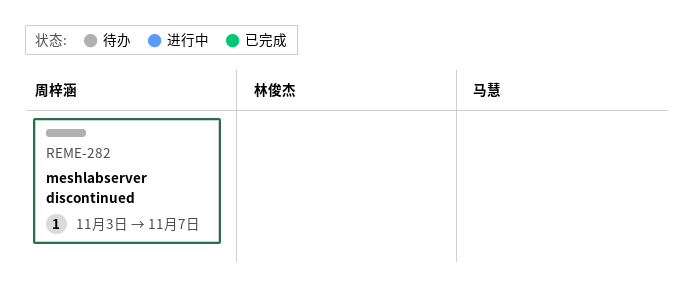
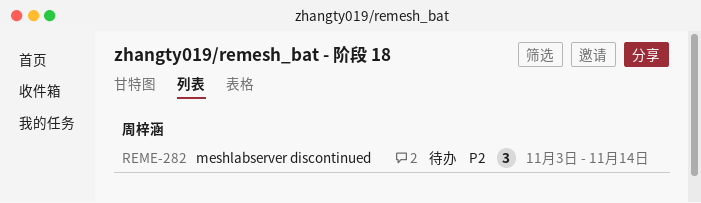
REME-282, estimate: 1 -> 3
REME-282, due: Nov 7 -> Nov 14

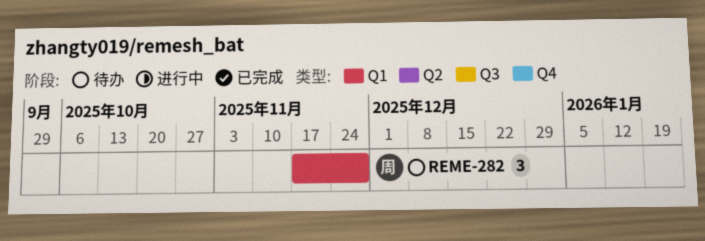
REME-282, start: Nov 3 -> Nov 17
REME-282, due: Nov 14 -> Nov 28

